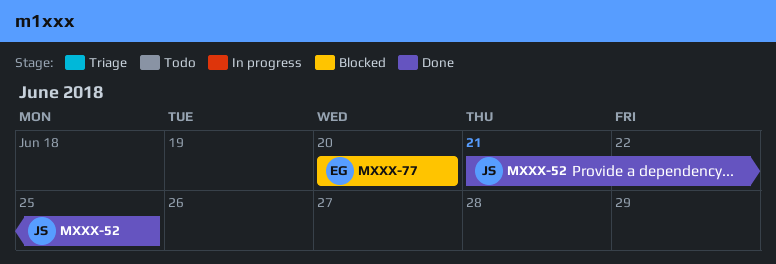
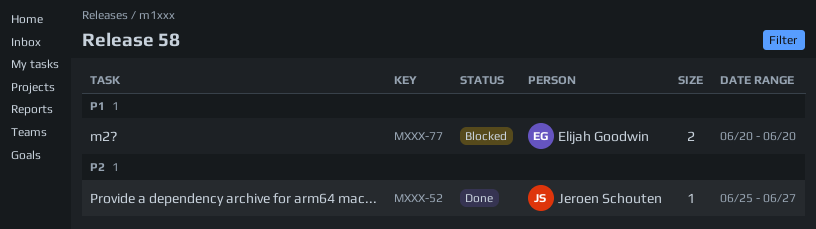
MXXX-52, start: Jun 21 -> Jun 25
MXXX-52, due: Jun 25 -> Jun 27

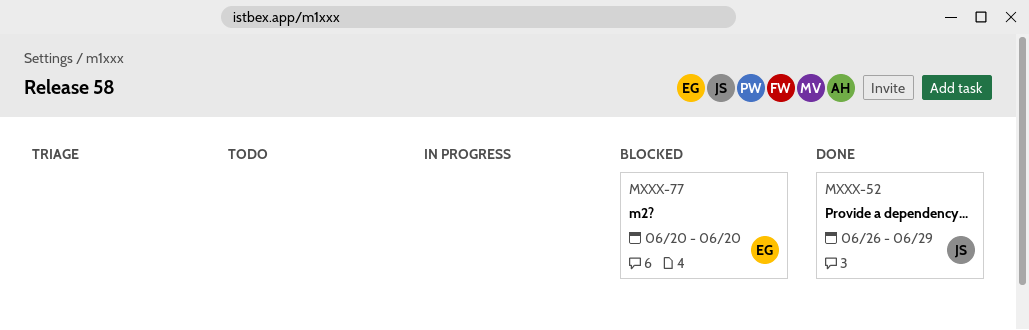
MXXX-52, start: Jun 25 -> Jun 26
MXXX-52, due: Jun 27 -> Jun 29

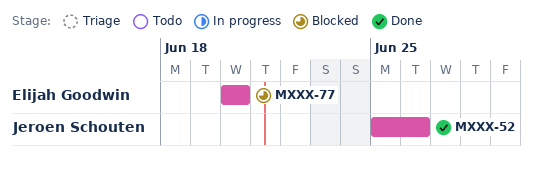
MXXX-52, start: Jun 26 -> Jun 25
MXXX-52, due: Jun 29 -> Jun 26

